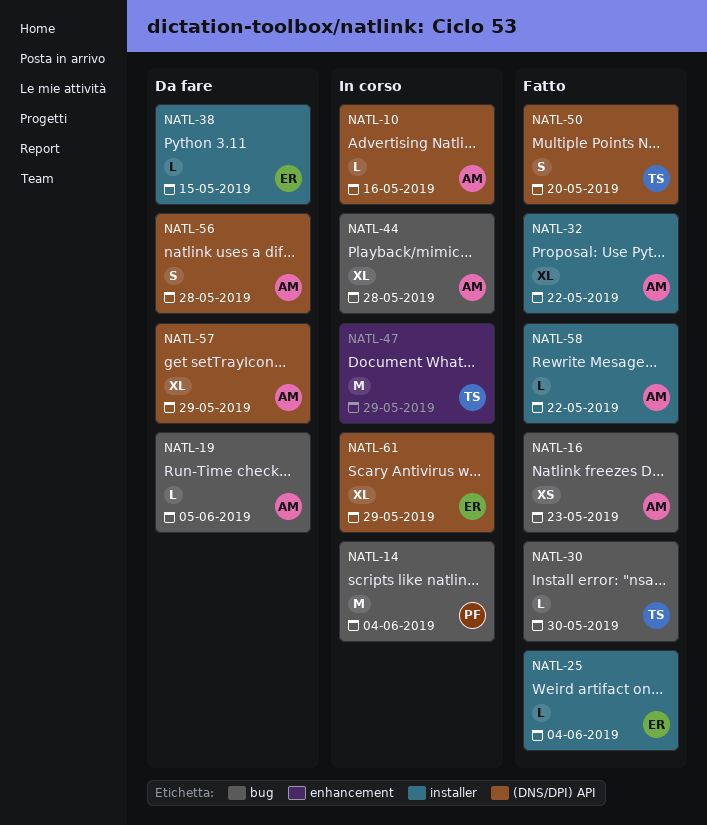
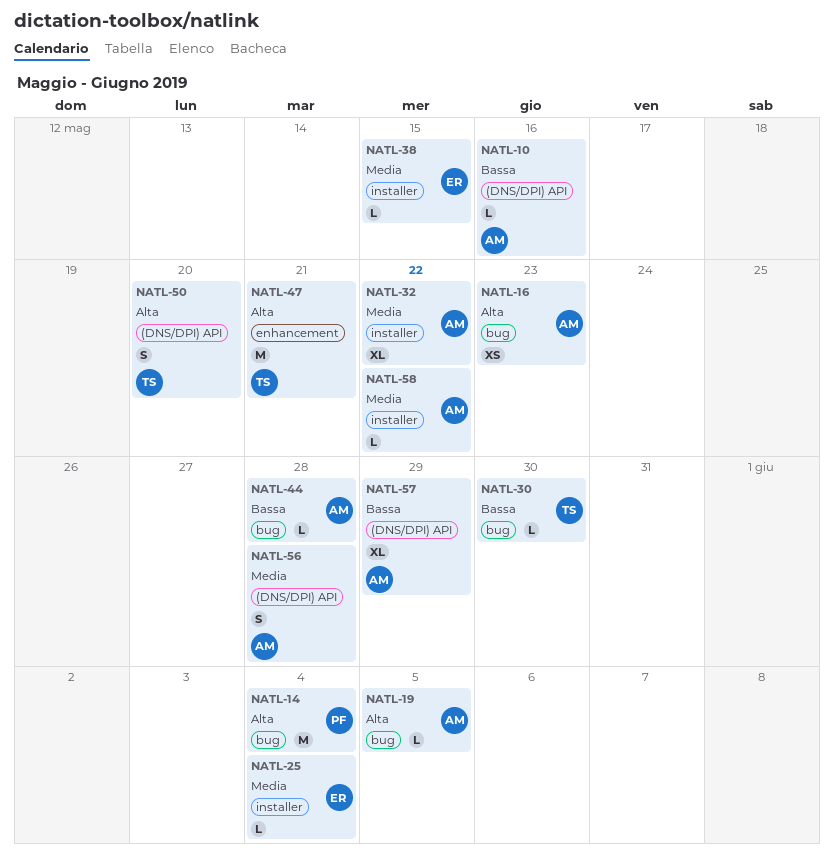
NATL-44, estimate: XL -> L
NATL-47, due: May 29 -> May 21
NATL-61: present -> none

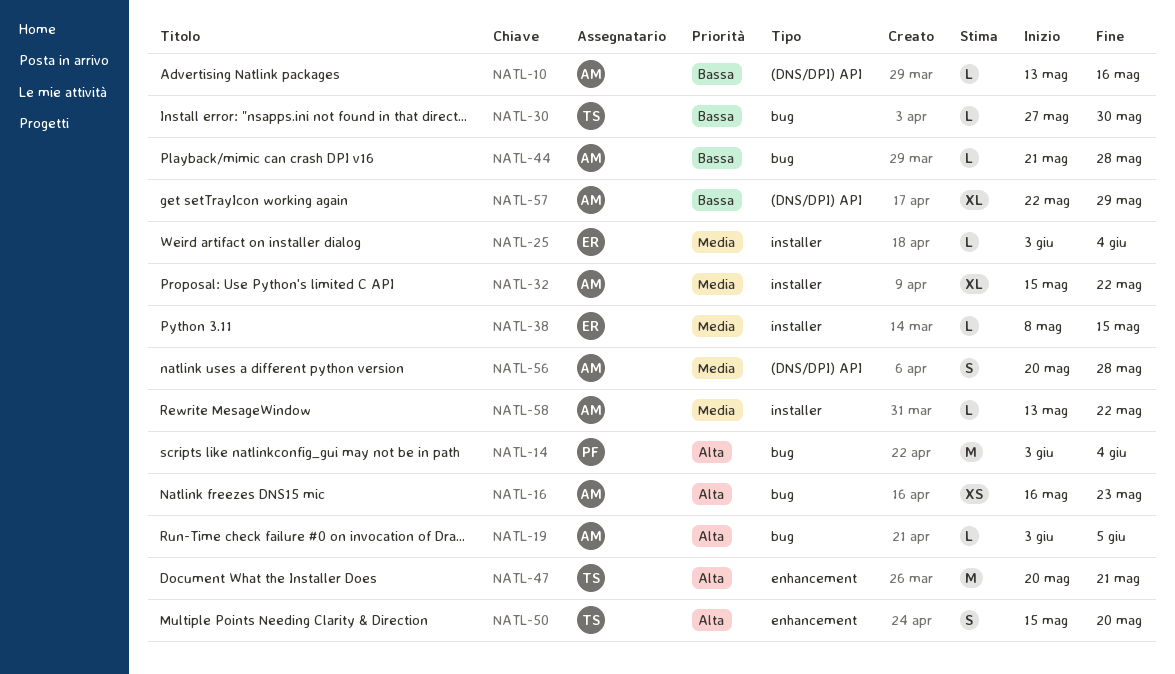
NATL-50, label: (DNS/DPI) API -> enhancement

